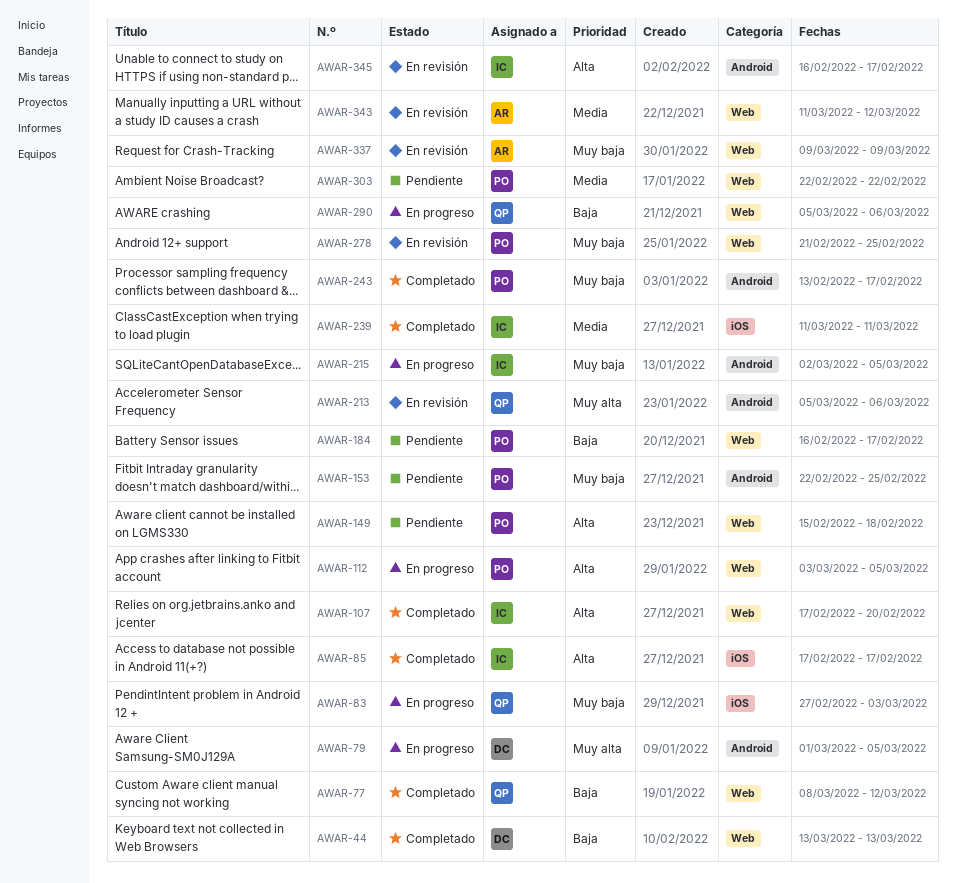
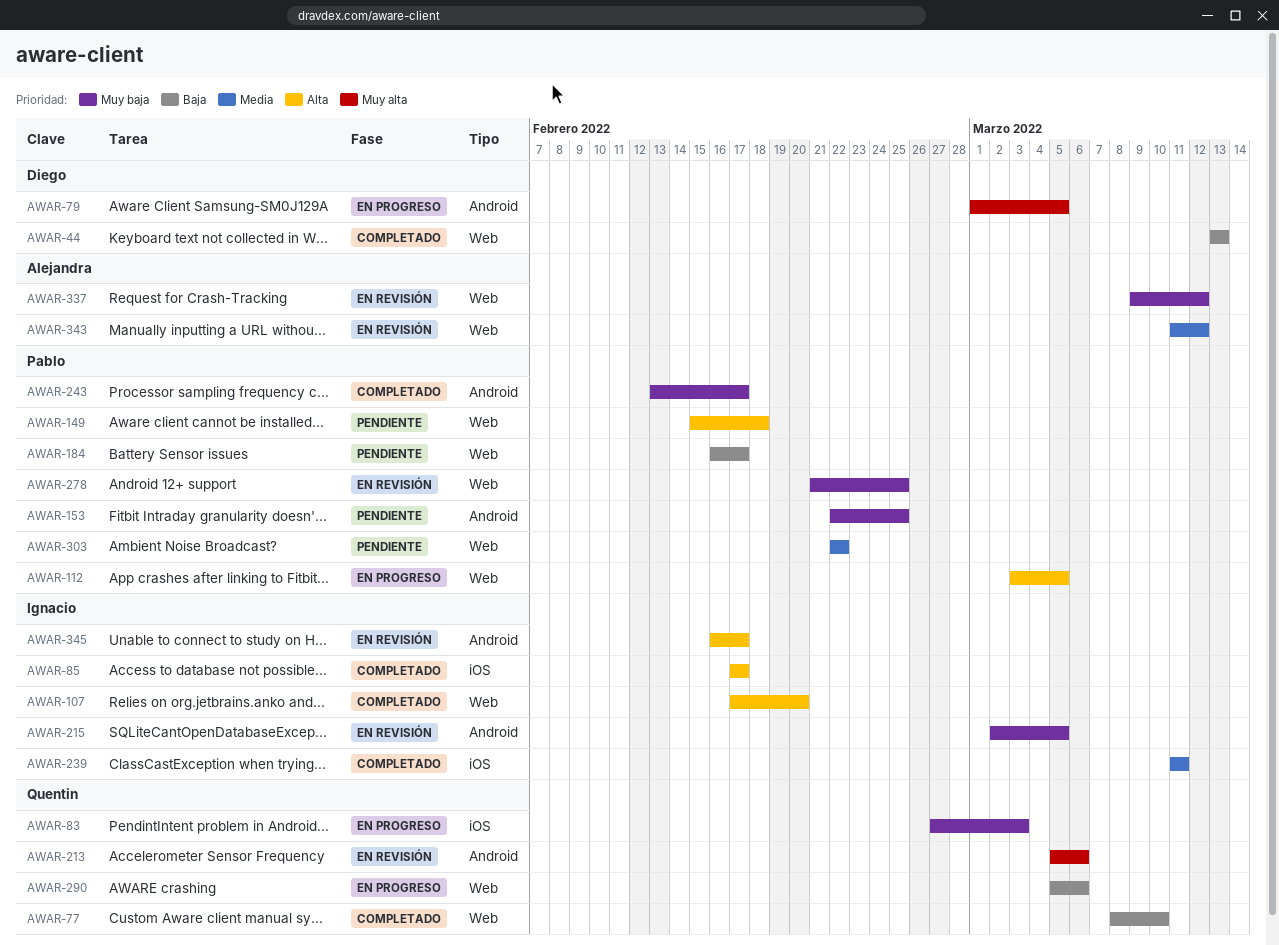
AWAR-77, due: Mar 12 -> Mar 10
AWAR-215, status: En progreso -> En revisión
AWAR-337, due: Mar 9 -> Mar 12

